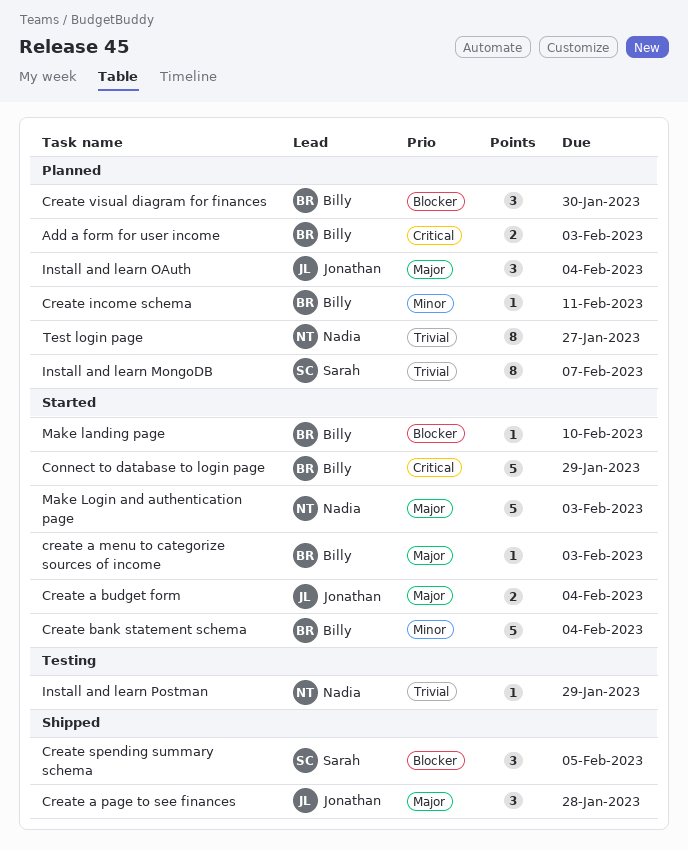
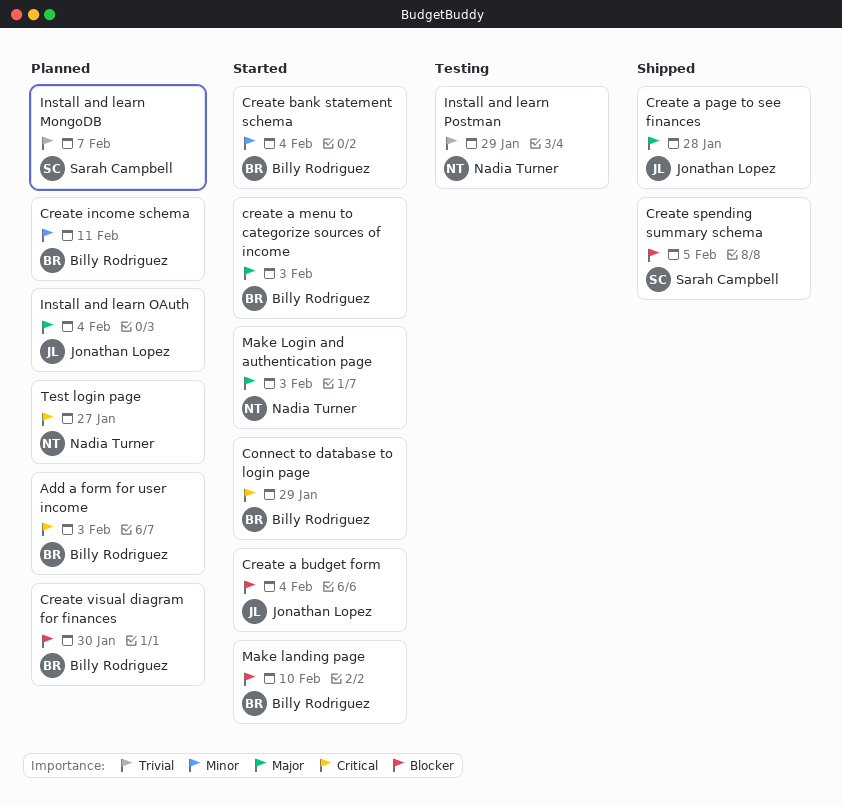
Create a budget form, priority: Major -> Blocker
Test login page, priority: Trivial -> Critical

